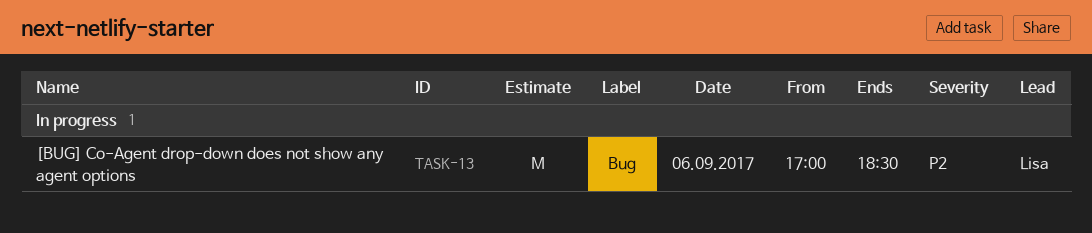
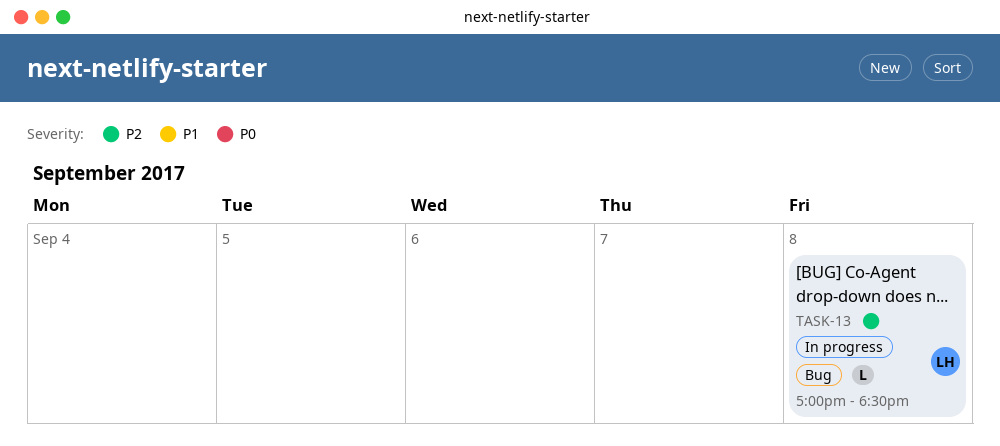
TASK-13, estimate: M -> L
TASK-13, day: Sep 6 -> Sep 8

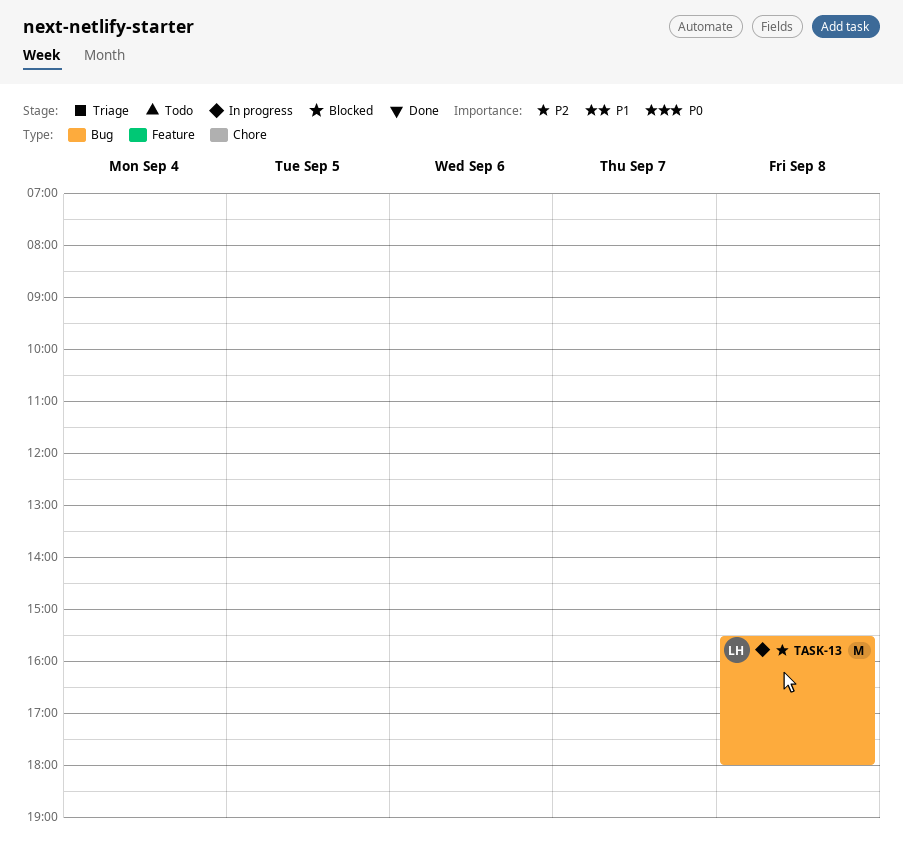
TASK-13, estimate: L -> M
TASK-13, begins: 17:00 -> 15:30
TASK-13, ends: 18:30 -> 18:00

